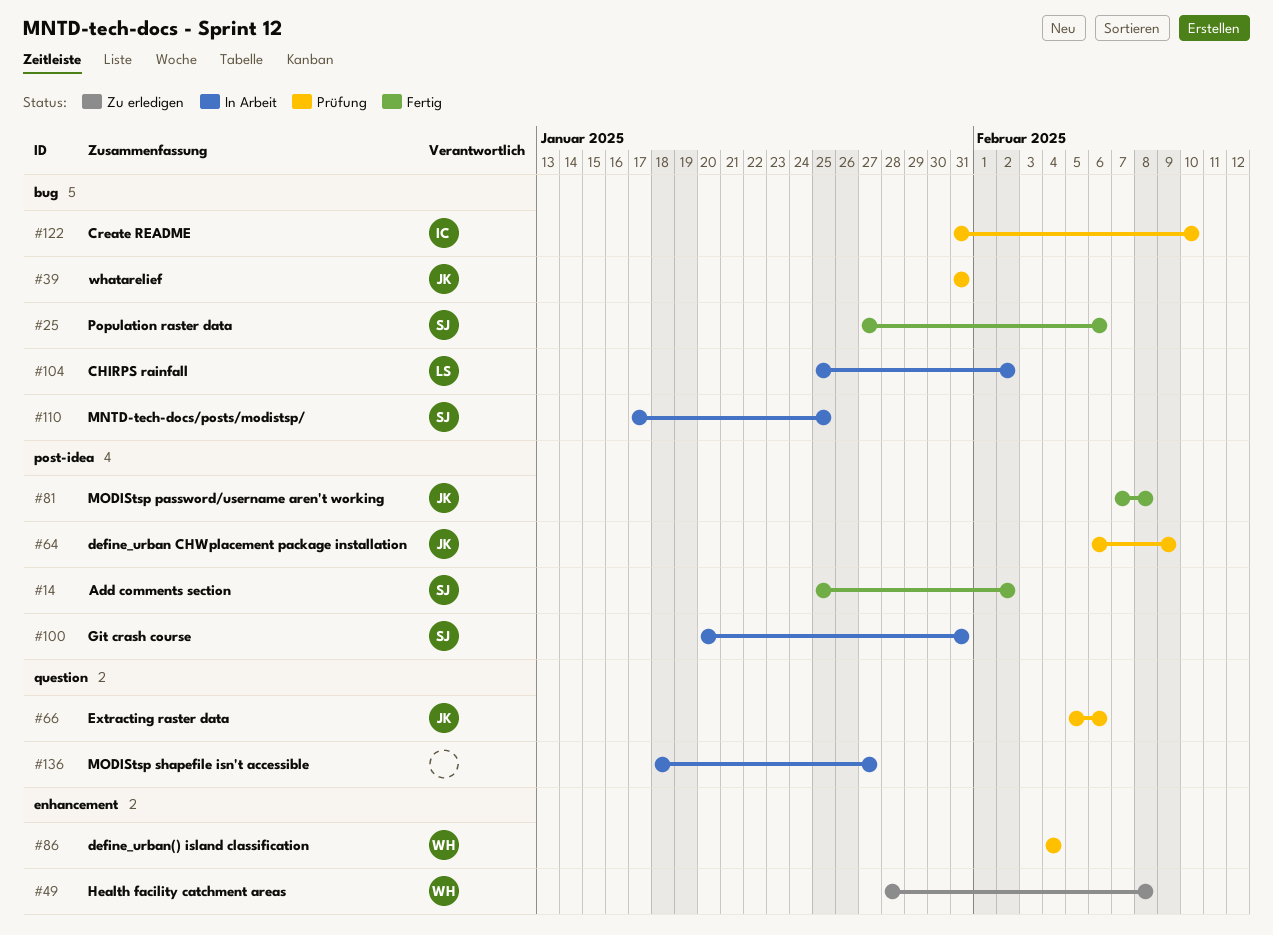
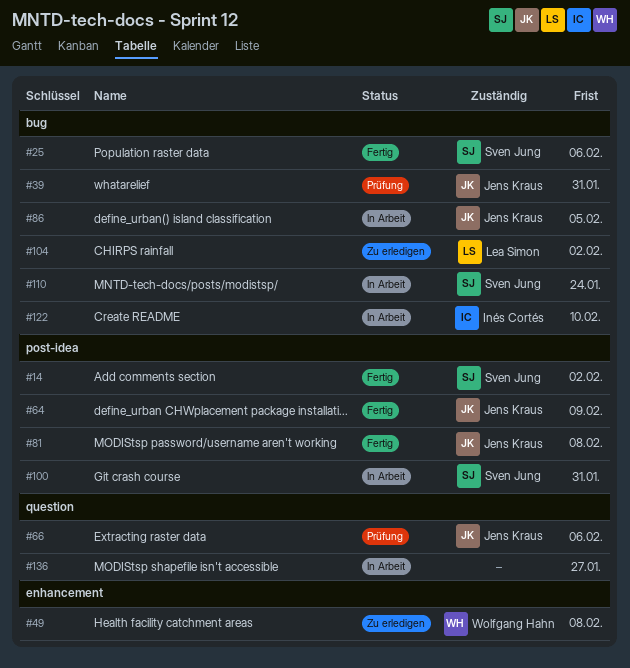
#64, status: Prüfung -> Fertig
#86, status: Prüfung -> In Arbeit
#86, owner: Wolfgang Hahn -> Jens Kraus
#86, label: enhancement -> bug
#86, due: Feb 4 -> Feb 5
#104, status: In Arbeit -> Zu erledigen
#110, due: Jan 25 -> Jan 24
#122, status: Prüfung -> In Arbeit

